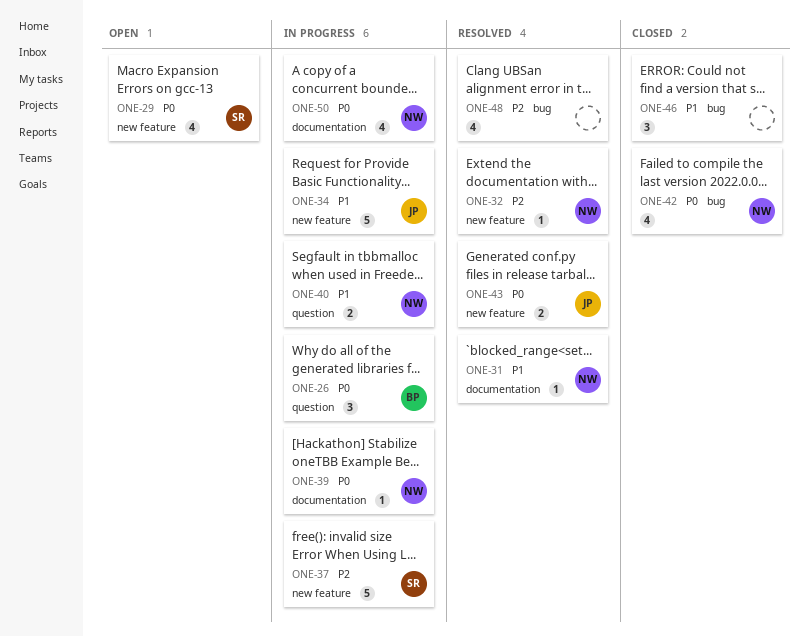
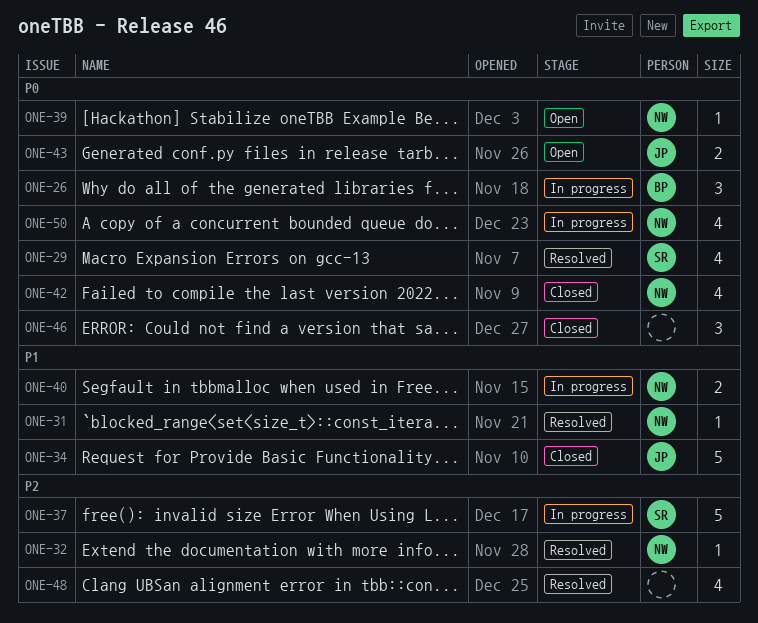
ONE-29, status: Open -> Resolved
ONE-34, status: In progress -> Closed
ONE-39, status: In progress -> Open
ONE-43, status: Resolved -> Open
ONE-46, priority: P1 -> P0

